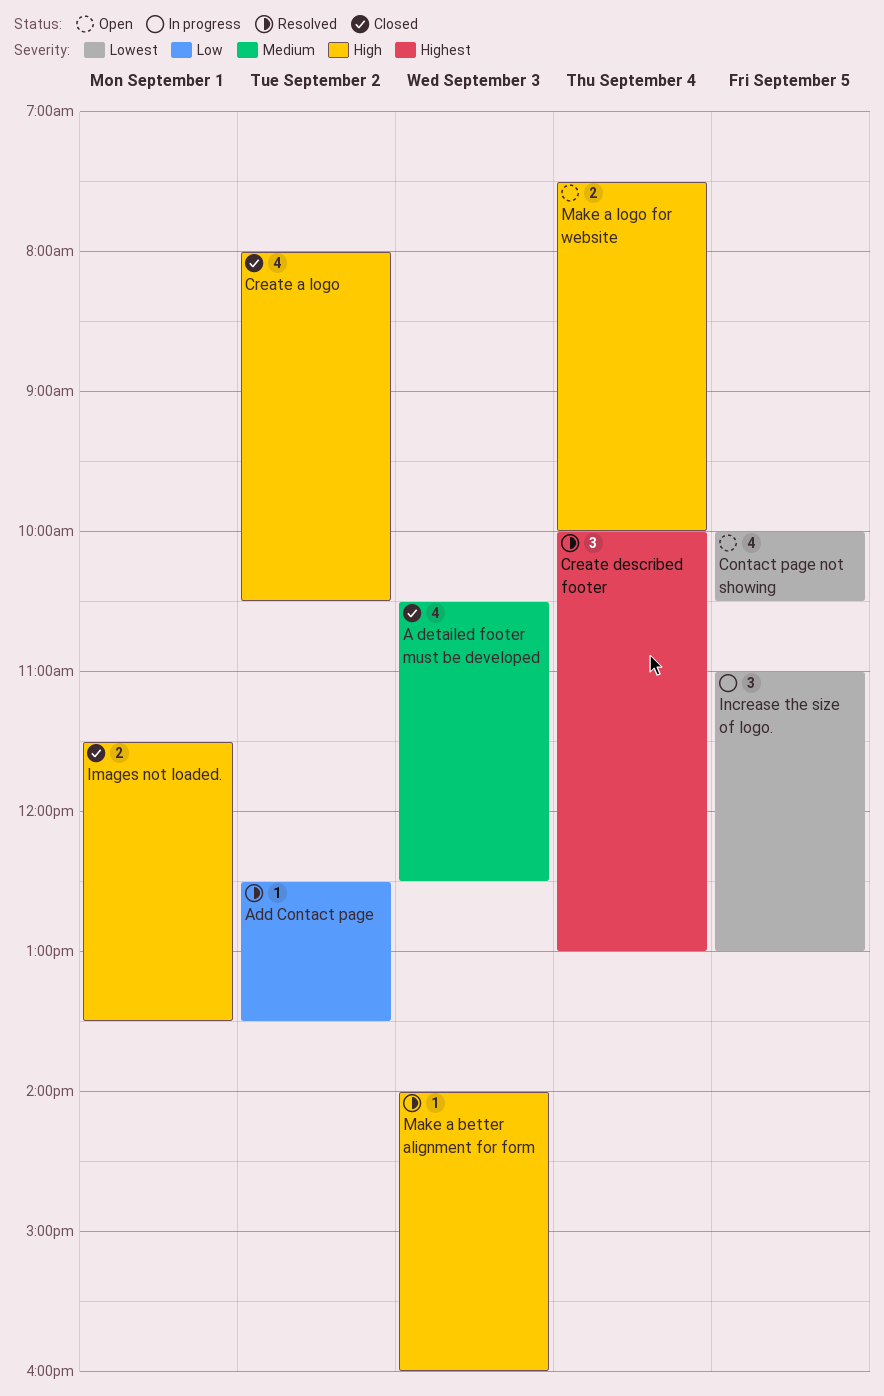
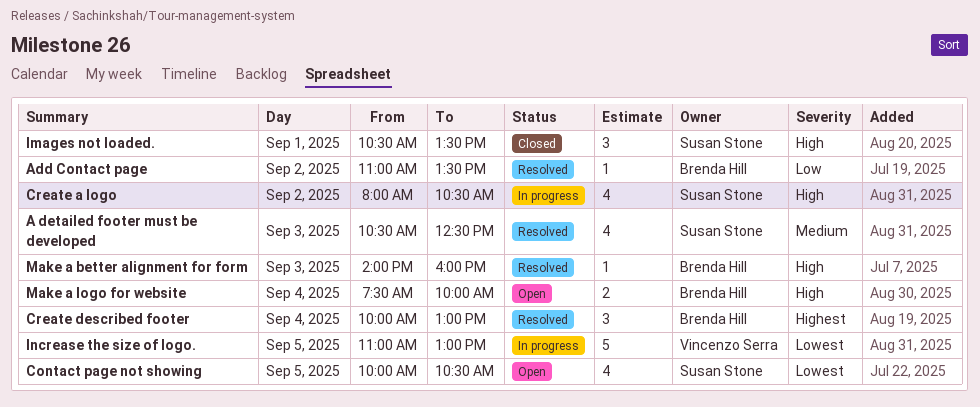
A detailed footer must be developed, status: Closed -> Resolved
Add Contact page, begins: 12:30 -> 11:00
Create a logo, status: Closed -> In progress
Images not loaded., estimate: 2 -> 3
Images not loaded., begins: 11:30 -> 10:30
Increase the size of logo., estimate: 3 -> 5

